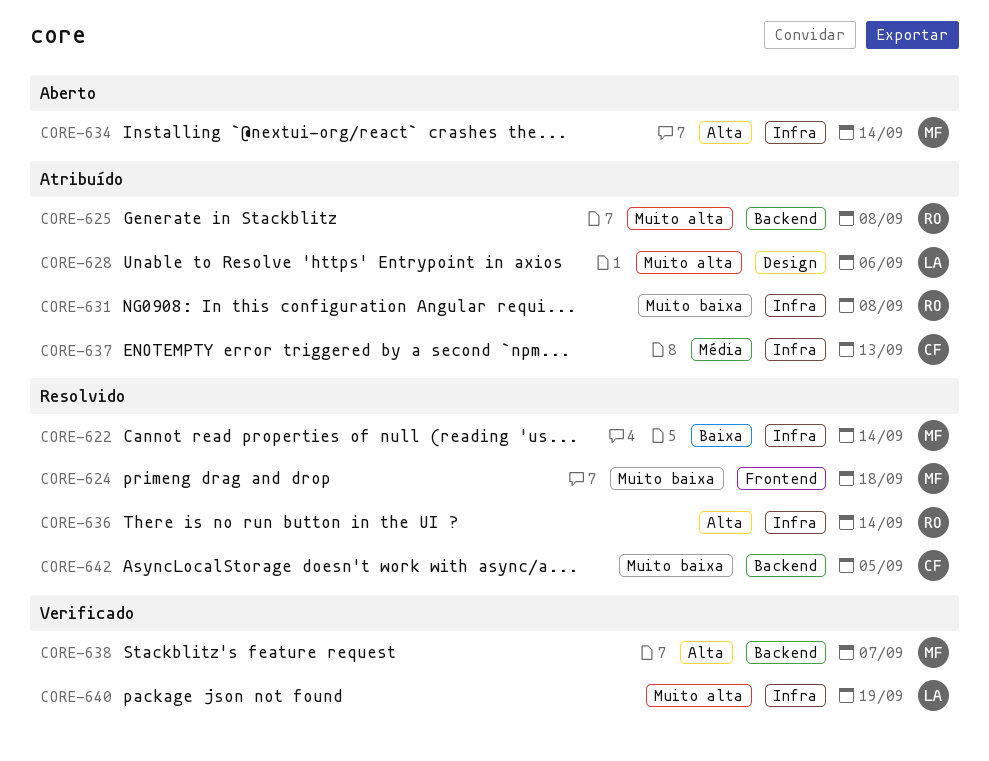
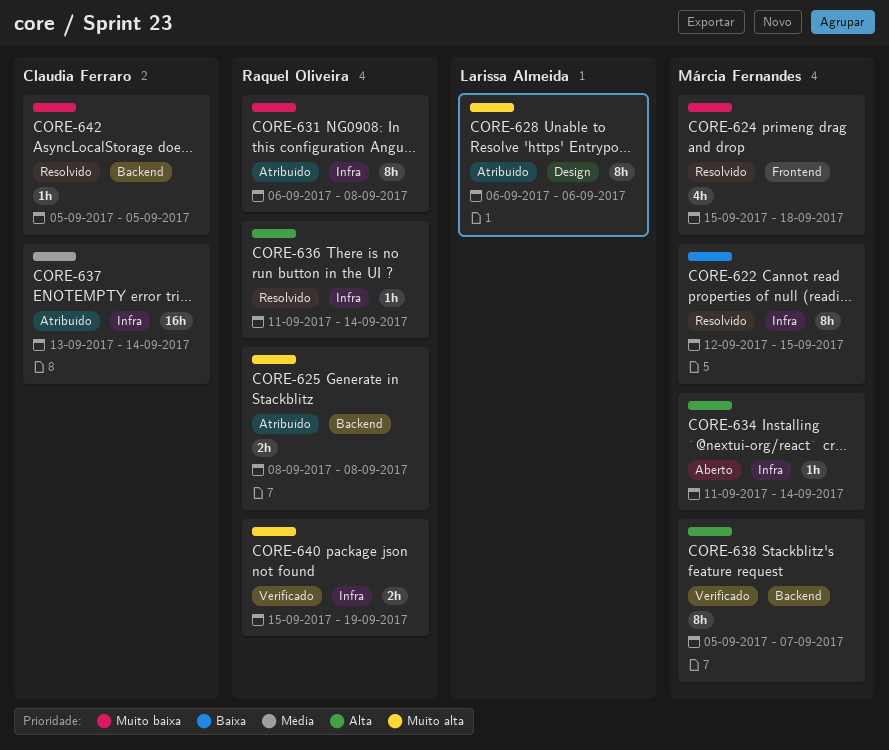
CORE-622, due: Sep 14 -> Sep 15
CORE-637, due: Sep 13 -> Sep 14
CORE-640, owner: Larissa Almeida -> Raquel Oliveira

